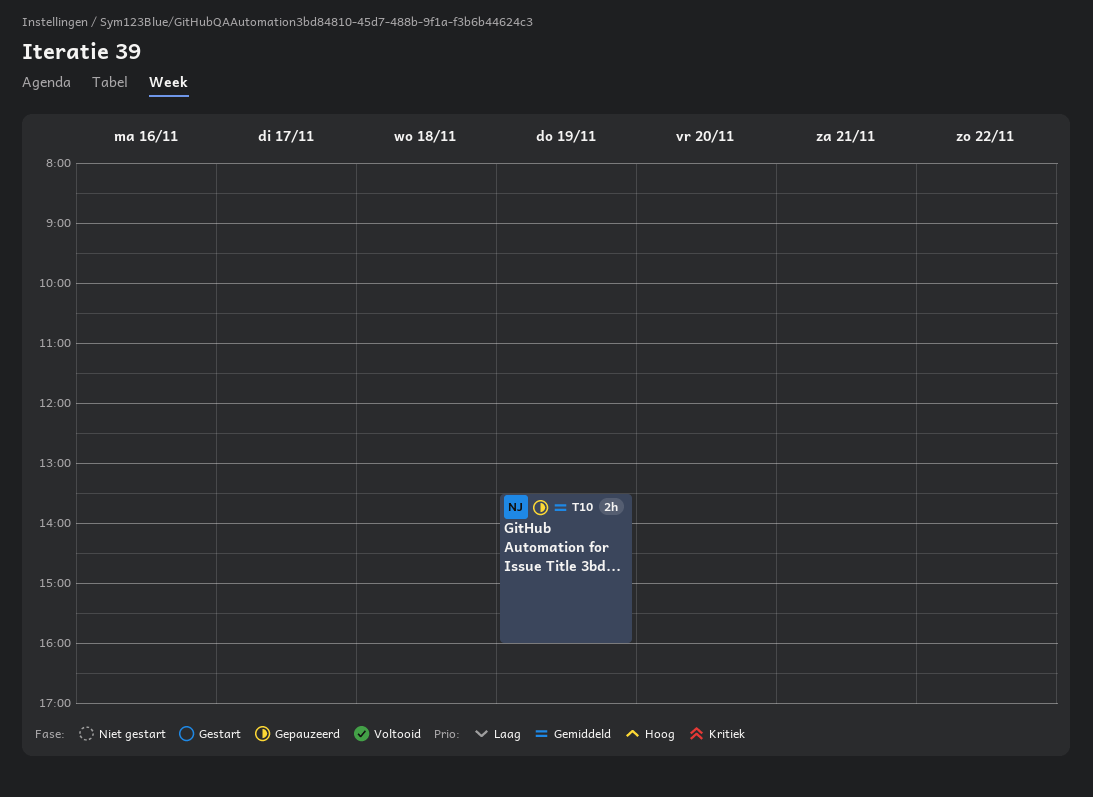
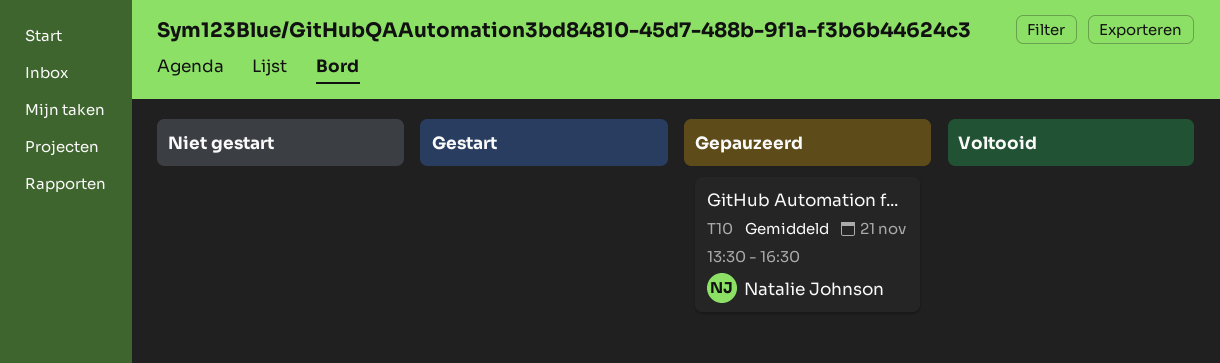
T10, day: Nov 19 -> Nov 21
T10, ends: 16:00 -> 16:30

